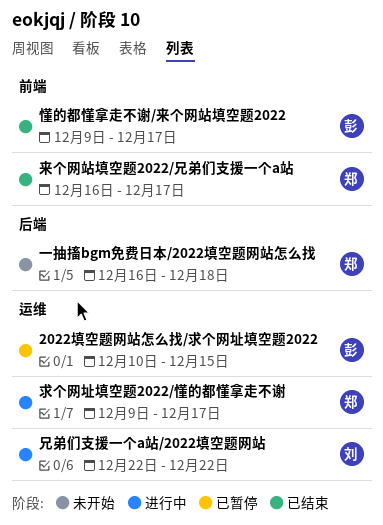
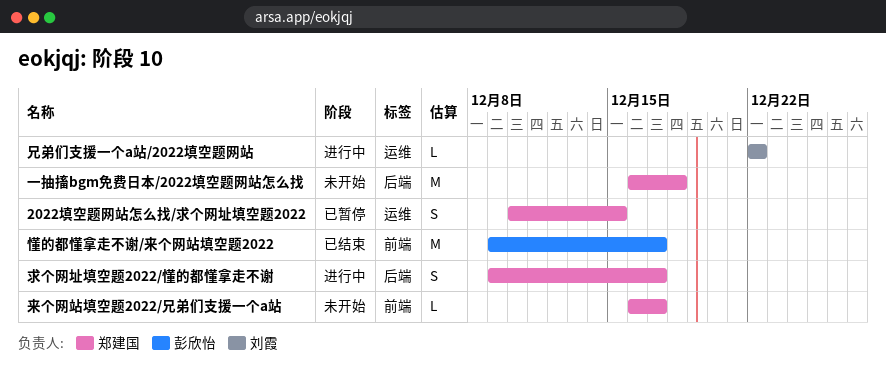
2022填空题网站怎么找/求个网址填空题2022, owner: 彭欣怡 -> 郑建国
来个网站填空题2022/兄弟们支援一个a站, status: 已结束 -> 未开始
求个网址填空题2022/懂的都懂拿走不谢, label: 运维 -> 后端

